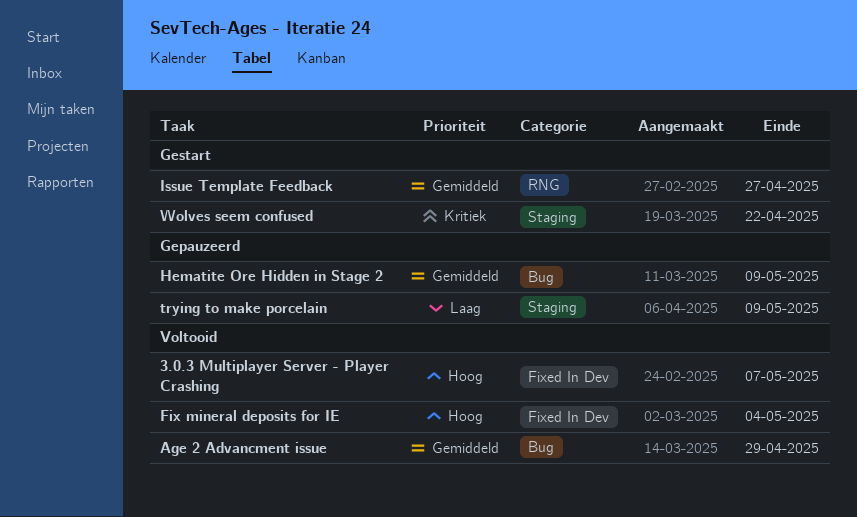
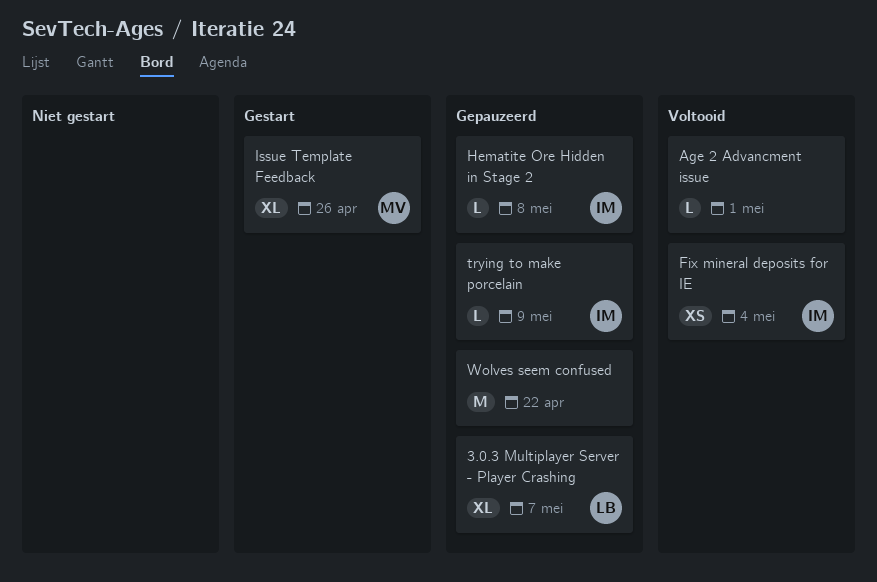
3.0.3 Multiplayer Server - Player Crashing, status: Voltooid -> Gepauzeerd
Age 2 Advancment issue, due: Apr 29 -> May 1
Hematite Ore Hidden in Stage 2, due: May 9 -> May 8
Issue Template Feedback, due: Apr 27 -> Apr 26
Wolves seem confused, status: Gestart -> Gepauzeerd

